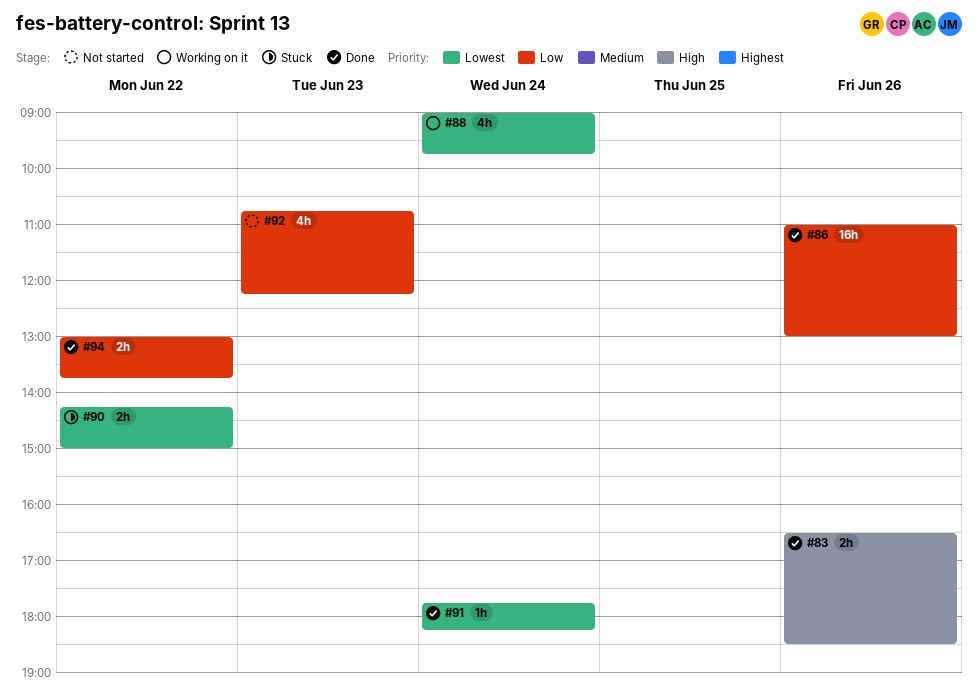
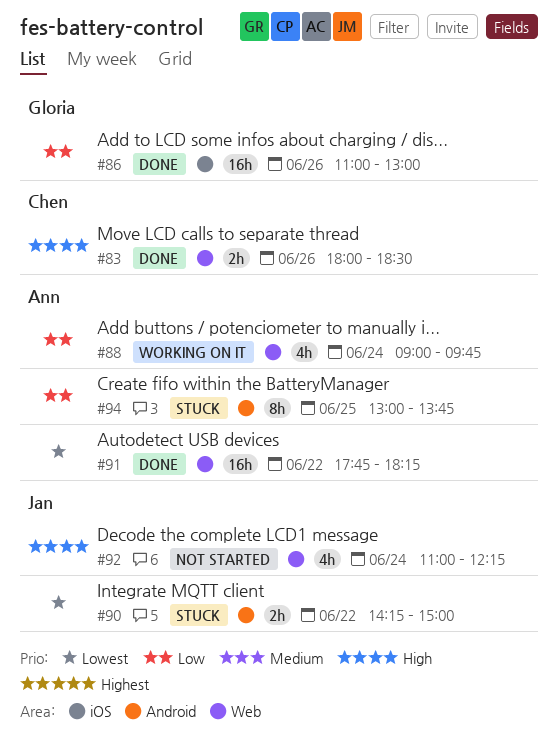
#83, begins: 16:30 -> 18:00
#88, priority: Lowest -> Low
#91, estimate: 1h -> 16h
#91, day: Jun 24 -> Jun 22
#92, priority: Low -> High
#92, day: Jun 23 -> Jun 24
#92, begins: 10:45 -> 11:00
#94, status: Done -> Stuck
#94, estimate: 2h -> 8h
#94, day: Jun 22 -> Jun 25

